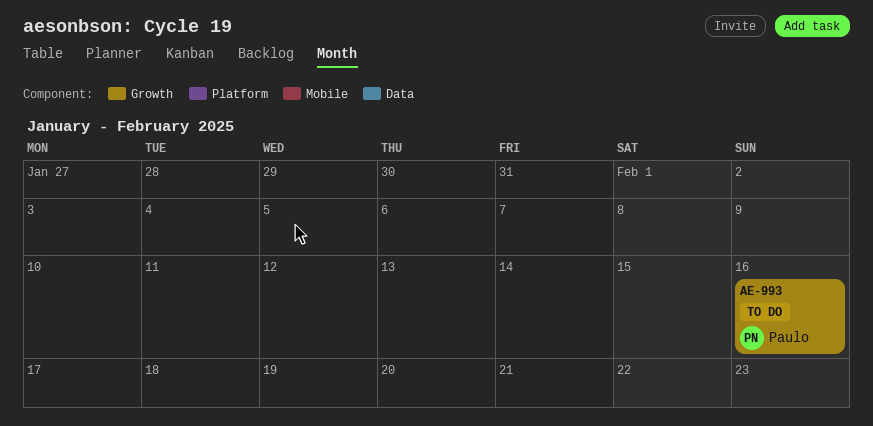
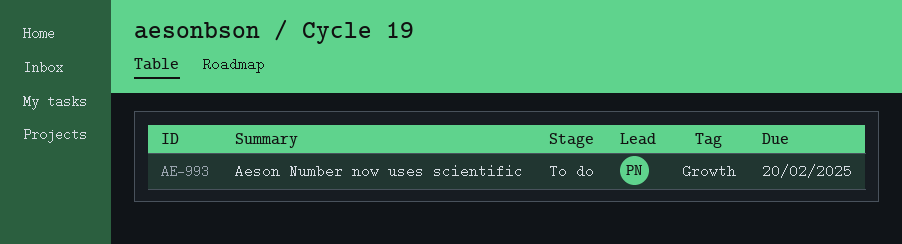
AE-993, due: Feb 16 -> Feb 20

